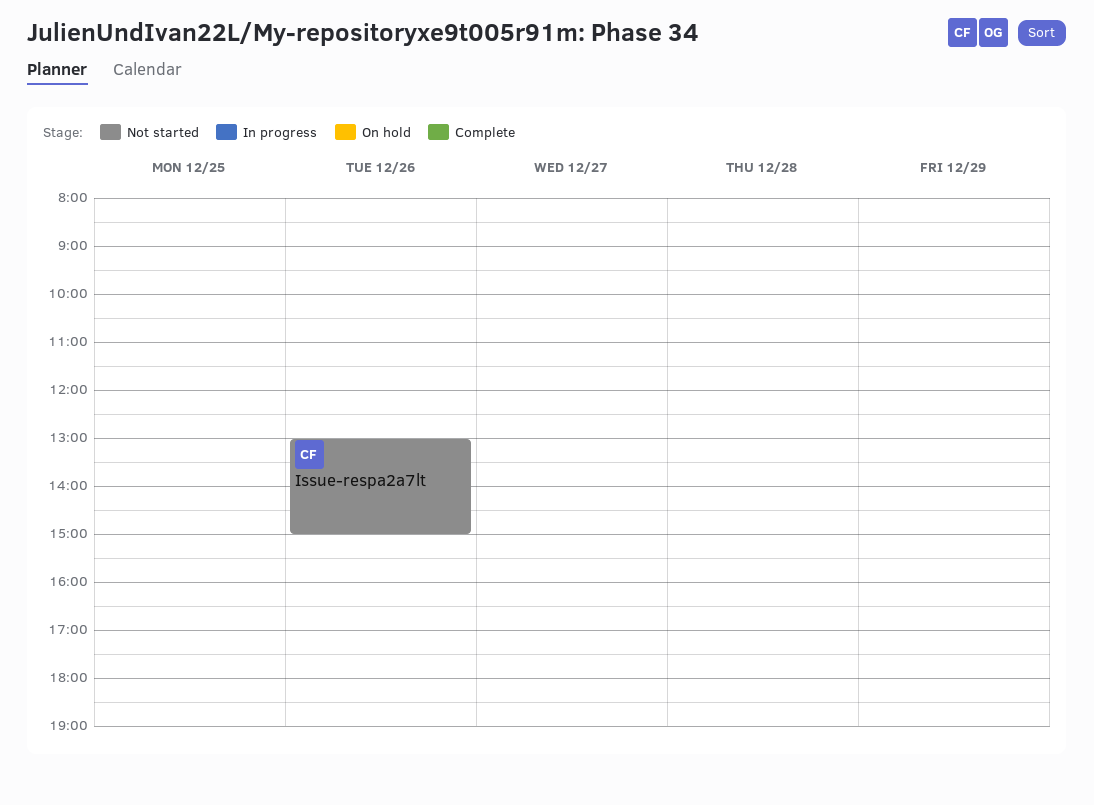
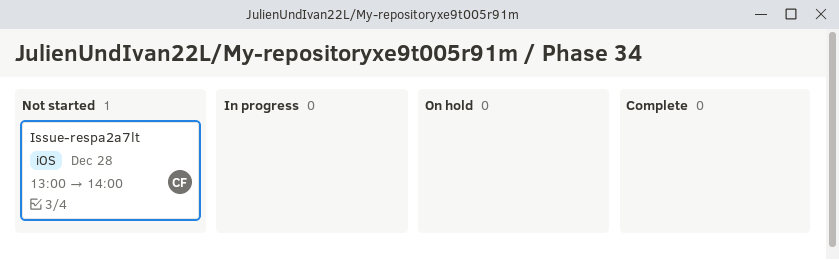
Issue-respa2a7lt, day: Dec 26 -> Dec 28
Issue-respa2a7lt, ends: 15:00 -> 14:00

